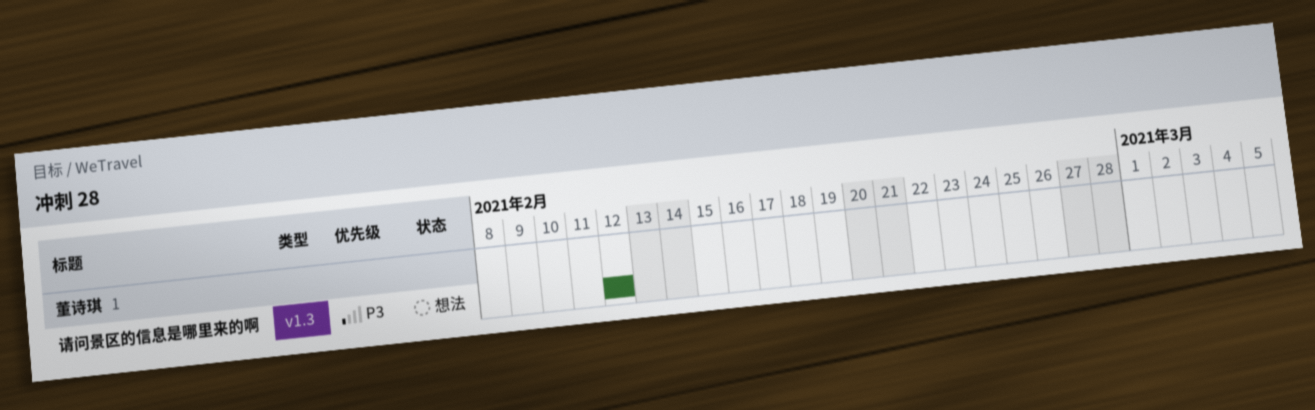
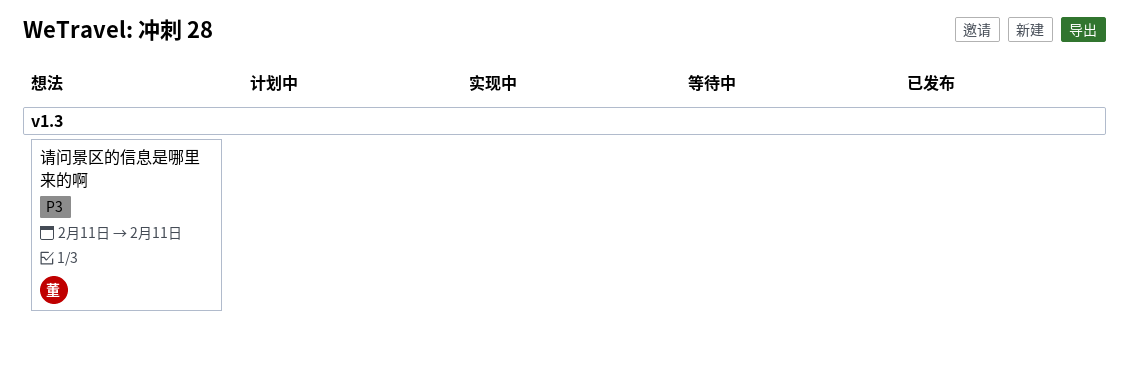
请问景区的信息是哪里来的啊, start: Feb 12 -> Feb 11
请问景区的信息是哪里来的啊, due: Feb 12 -> Feb 11

